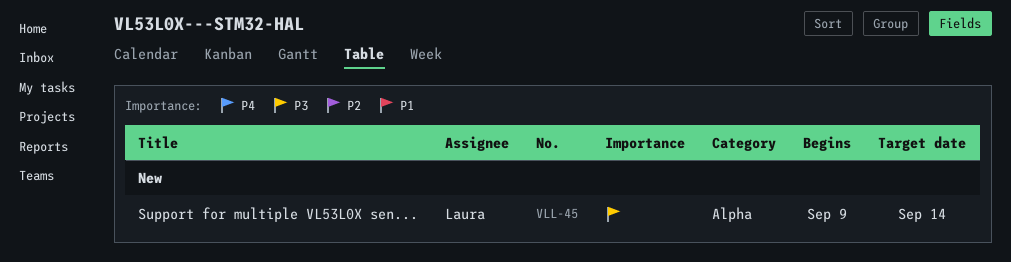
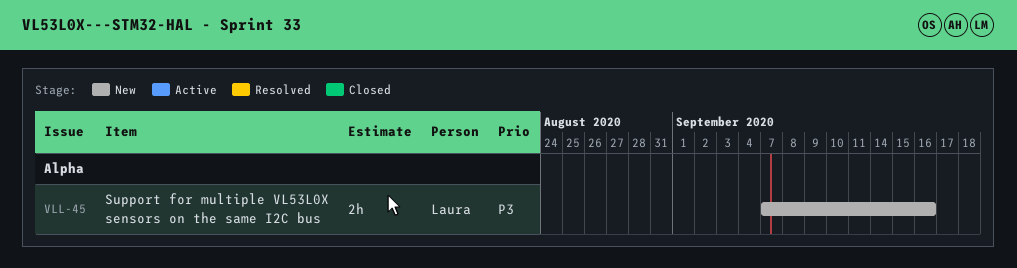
VLL-45, start: Sep 9 -> Sep 7
VLL-45, due: Sep 14 -> Sep 16

